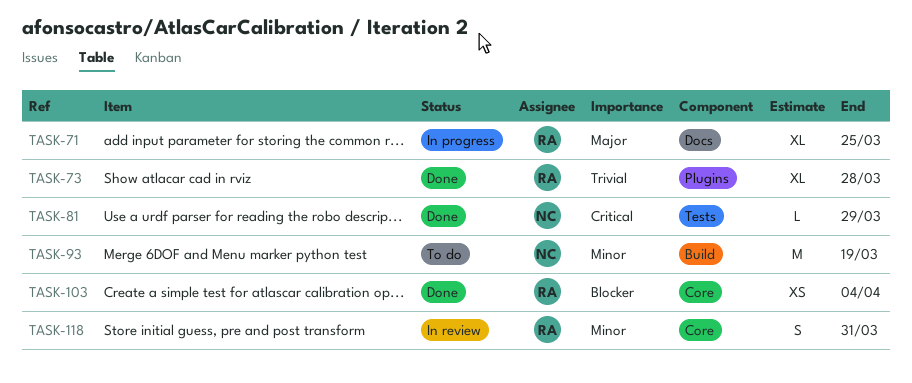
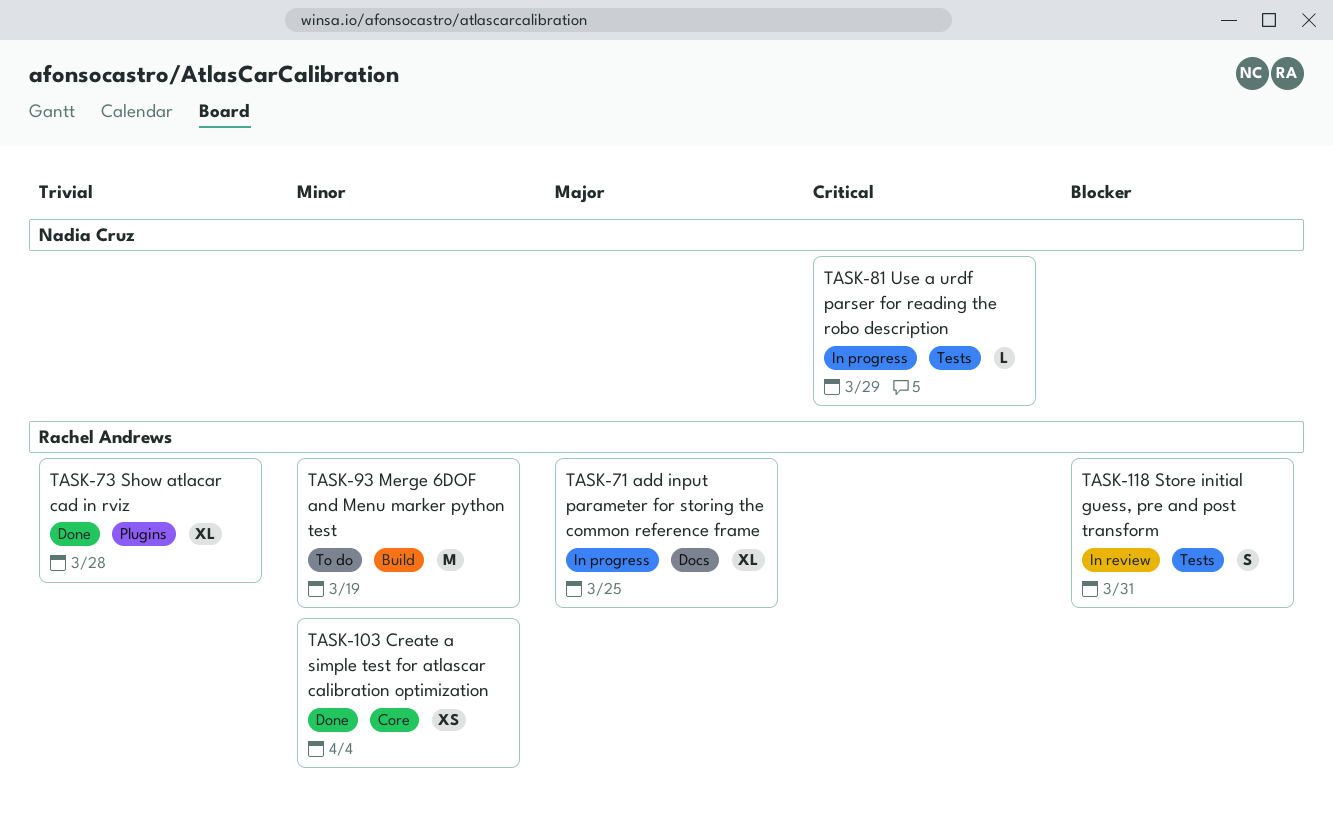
TASK-81, status: Done -> In progress
TASK-93, owner: Nadia Cruz -> Rachel Andrews
TASK-103, priority: Blocker -> Minor
TASK-118, priority: Minor -> Blocker
TASK-118, label: Core -> Tests

